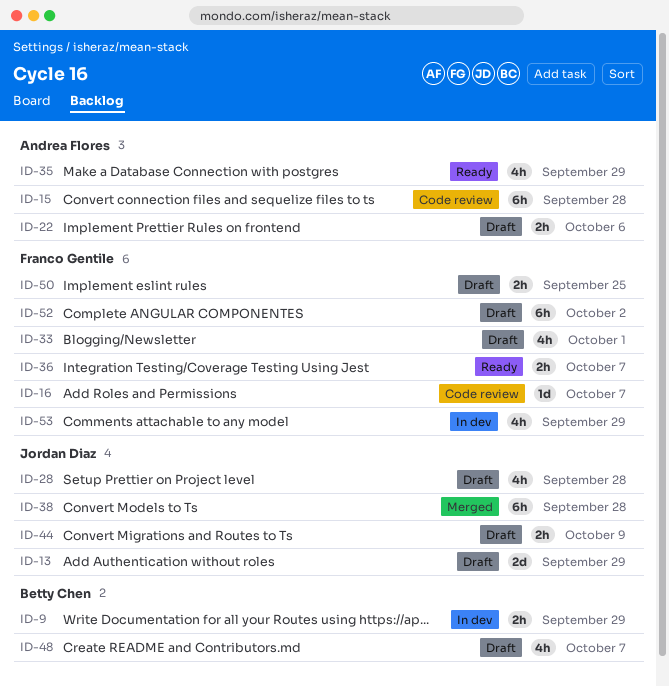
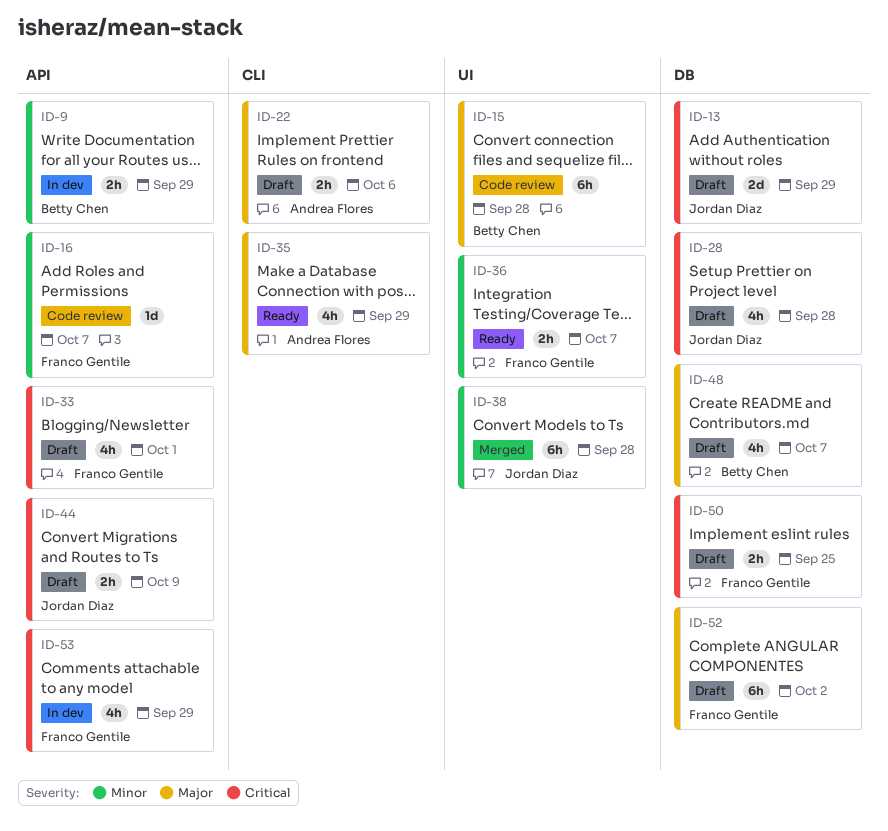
ID-15, owner: Andrea Flores -> Betty Chen

